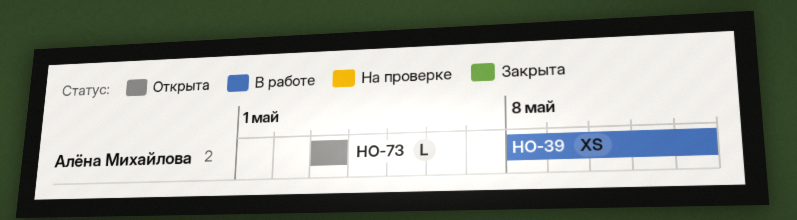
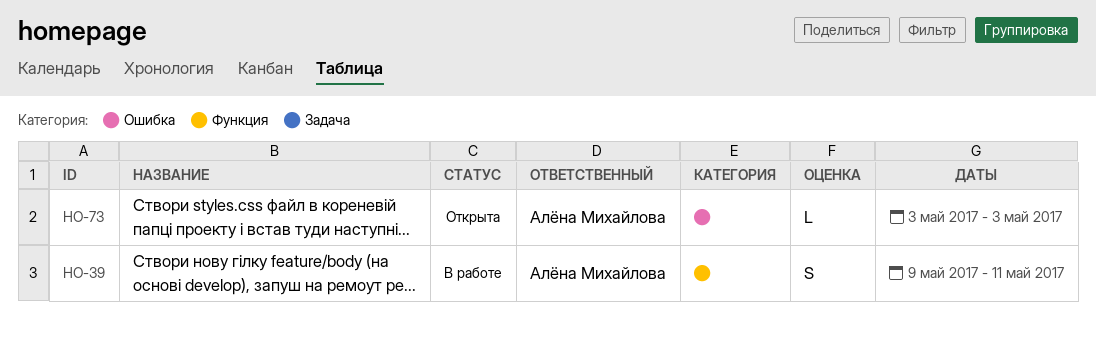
HO-39, estimate: XS -> S
HO-39, start: May 8 -> May 9
HO-39, due: May 12 -> May 11

